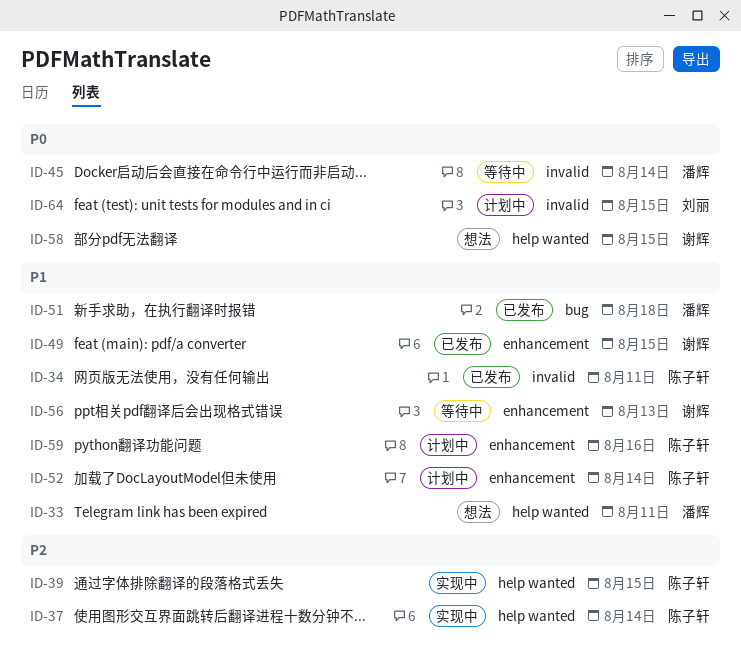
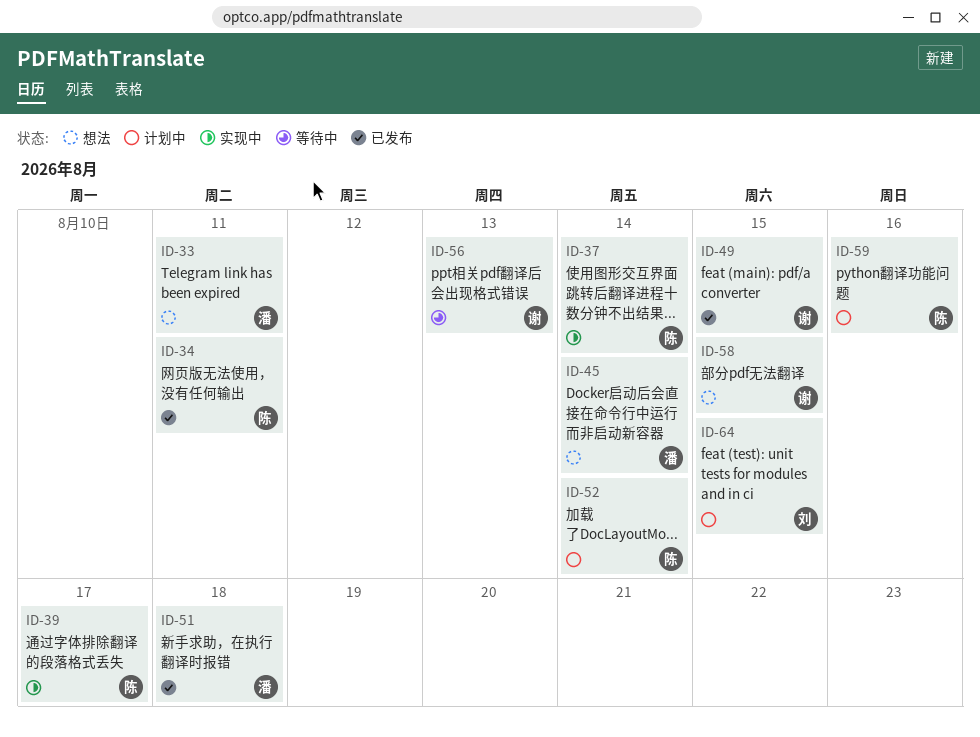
ID-39, due: Aug 15 -> Aug 17
ID-45, status: 等待中 -> 想法

